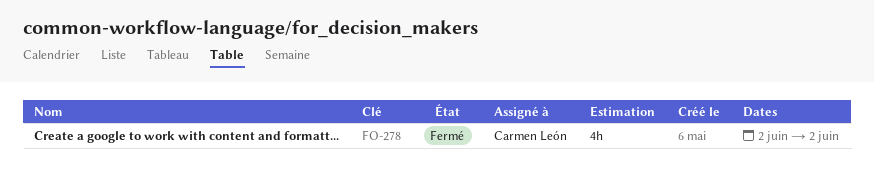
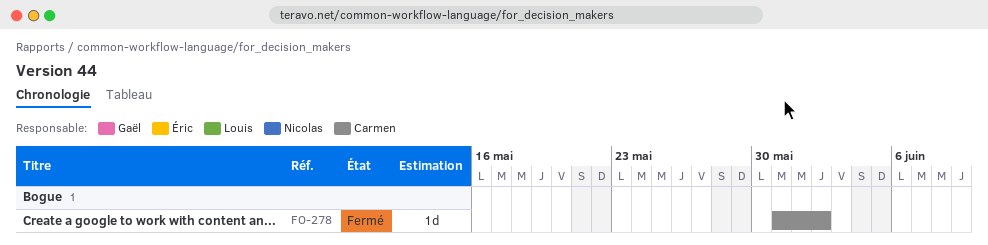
FO-278, estimate: 4h -> 1d
FO-278, start: Jun 2 -> May 31

